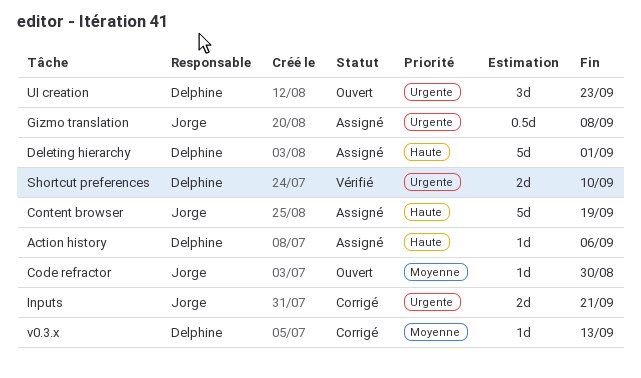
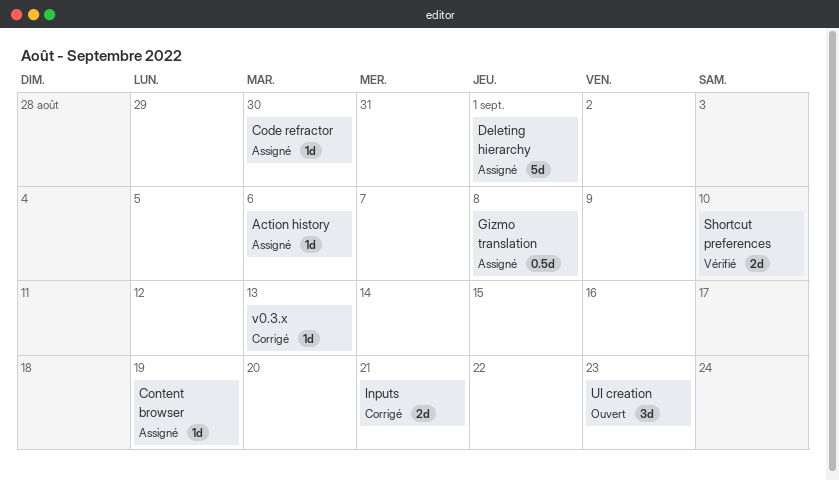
Code refractor, status: Ouvert -> Assigné
Content browser, estimate: 5d -> 1d

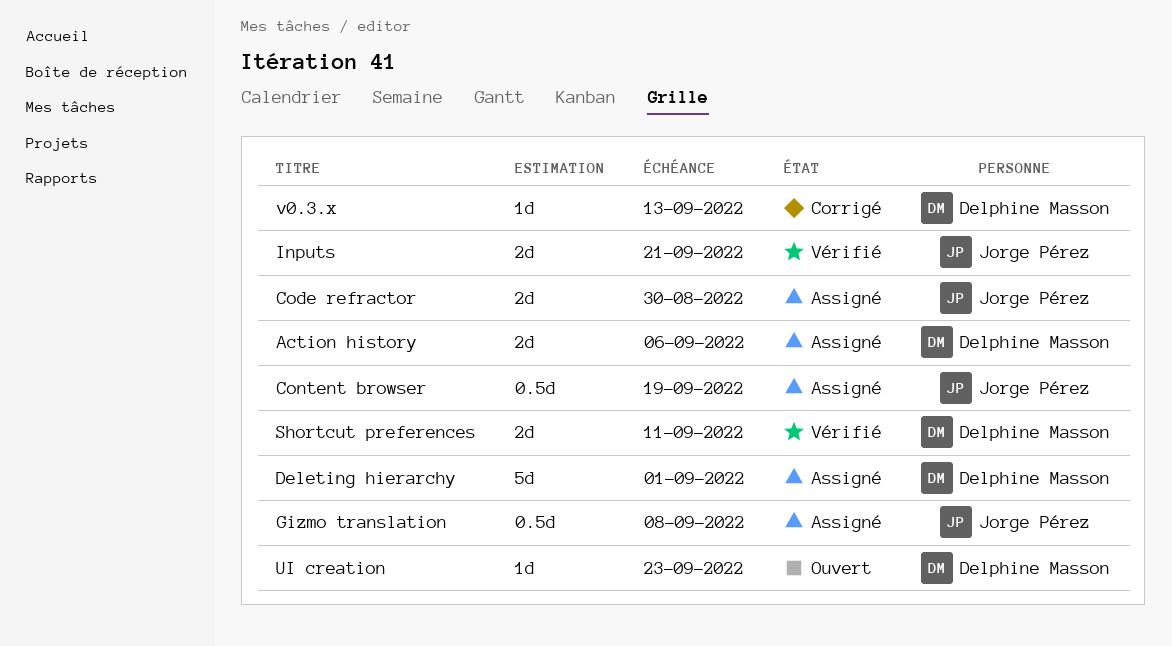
Action history, estimate: 1d -> 2d
Code refractor, estimate: 1d -> 2d
Content browser, estimate: 1d -> 0.5d
Inputs, status: Corrigé -> Vérifié
Shortcut preferences, due: Sep 10 -> Sep 11
UI creation, estimate: 3d -> 1d

